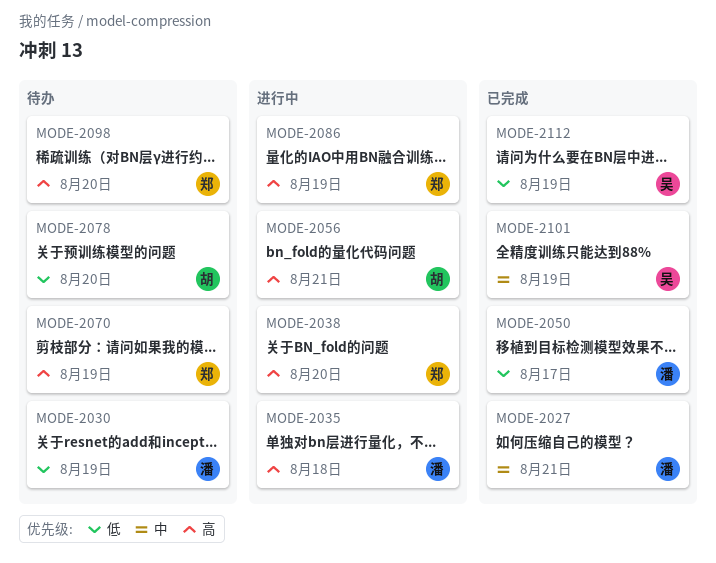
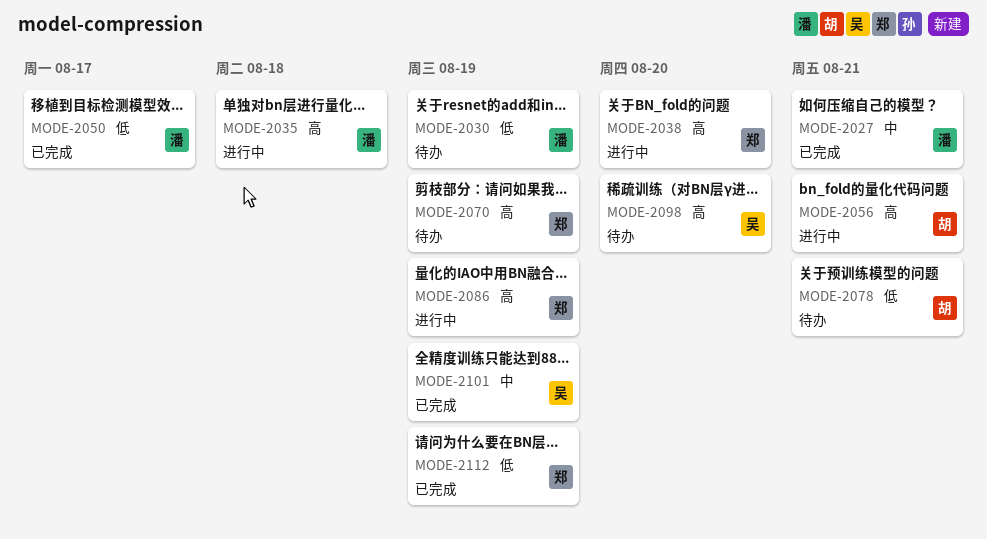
MODE-2078, due: Aug 20 -> Aug 21
MODE-2098, owner: 郑 -> 吴
MODE-2112, owner: 吴 -> 郑

